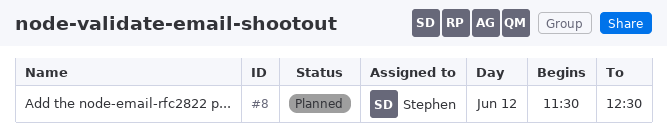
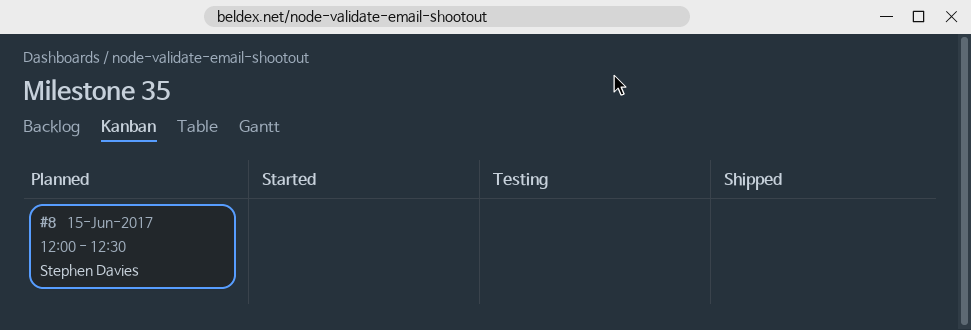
#8, day: Jun 12 -> Jun 15
#8, begins: 11:30 -> 12:00

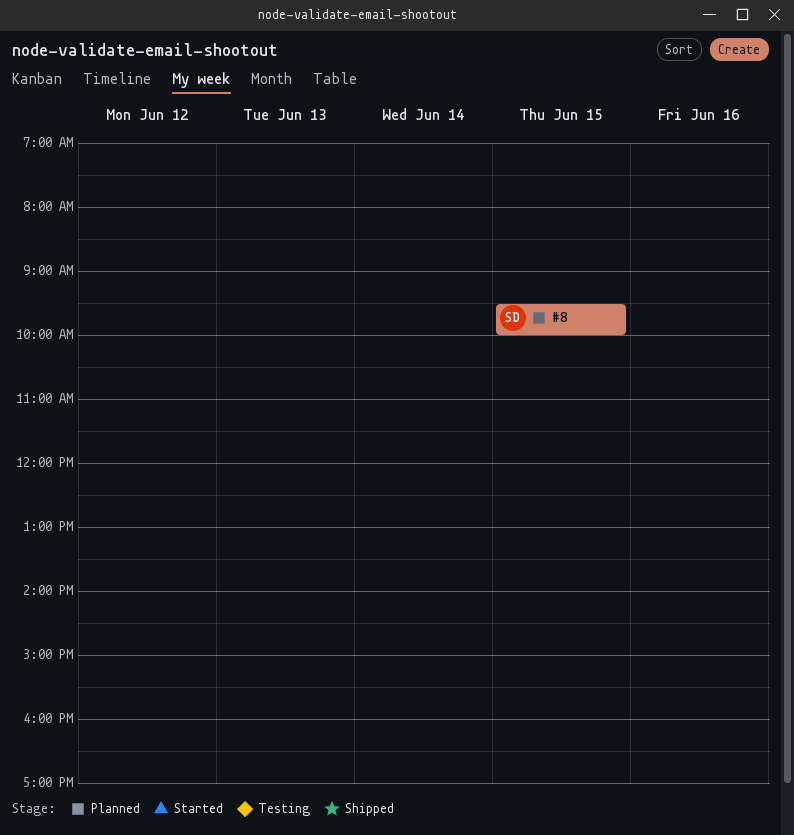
#8, begins: 12:00 -> 09:30
#8, ends: 12:30 -> 10:00

